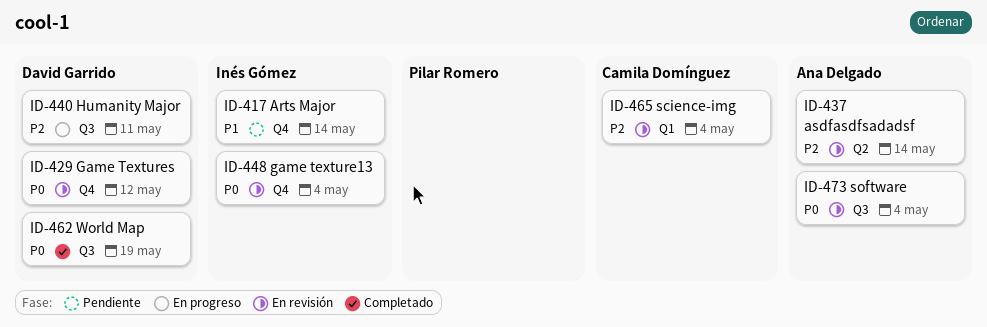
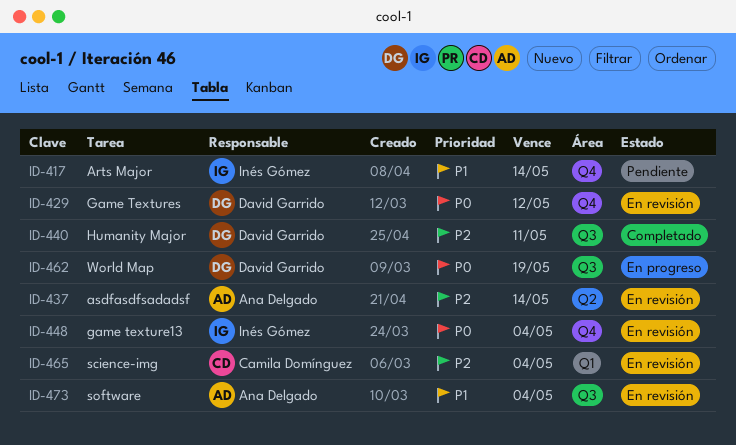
ID-440, status: En progreso -> Completado
ID-462, status: Completado -> En progreso
ID-473, priority: P0 -> P1

